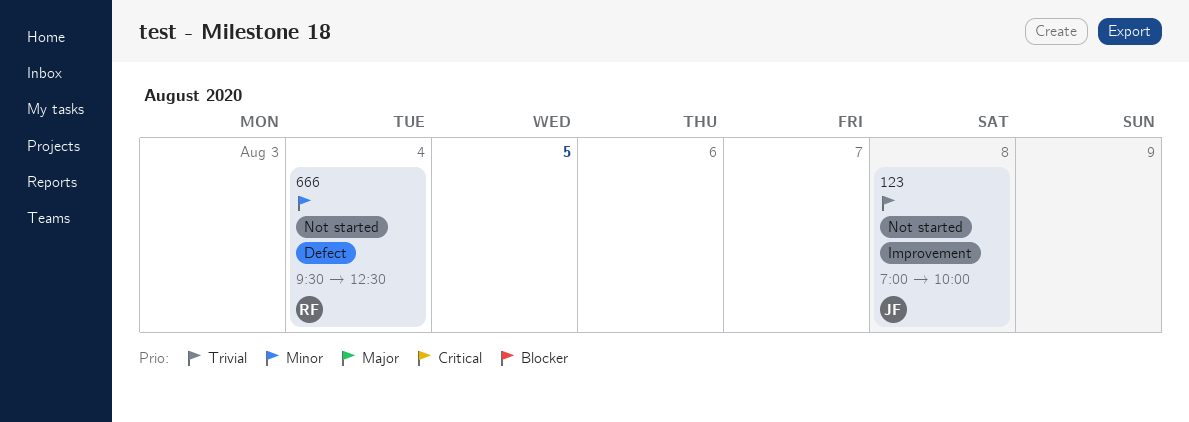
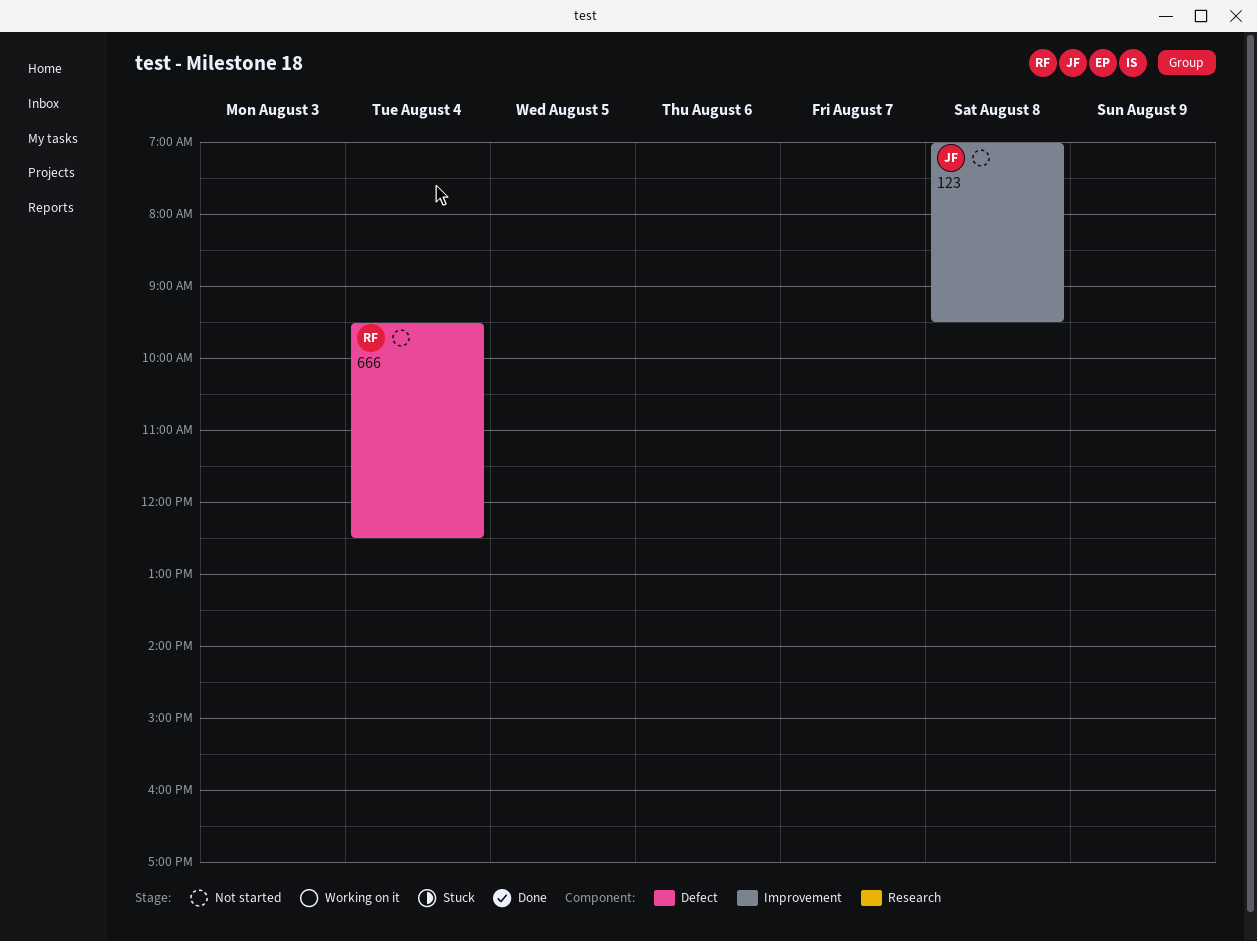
123, ends: 10:00 -> 09:30

